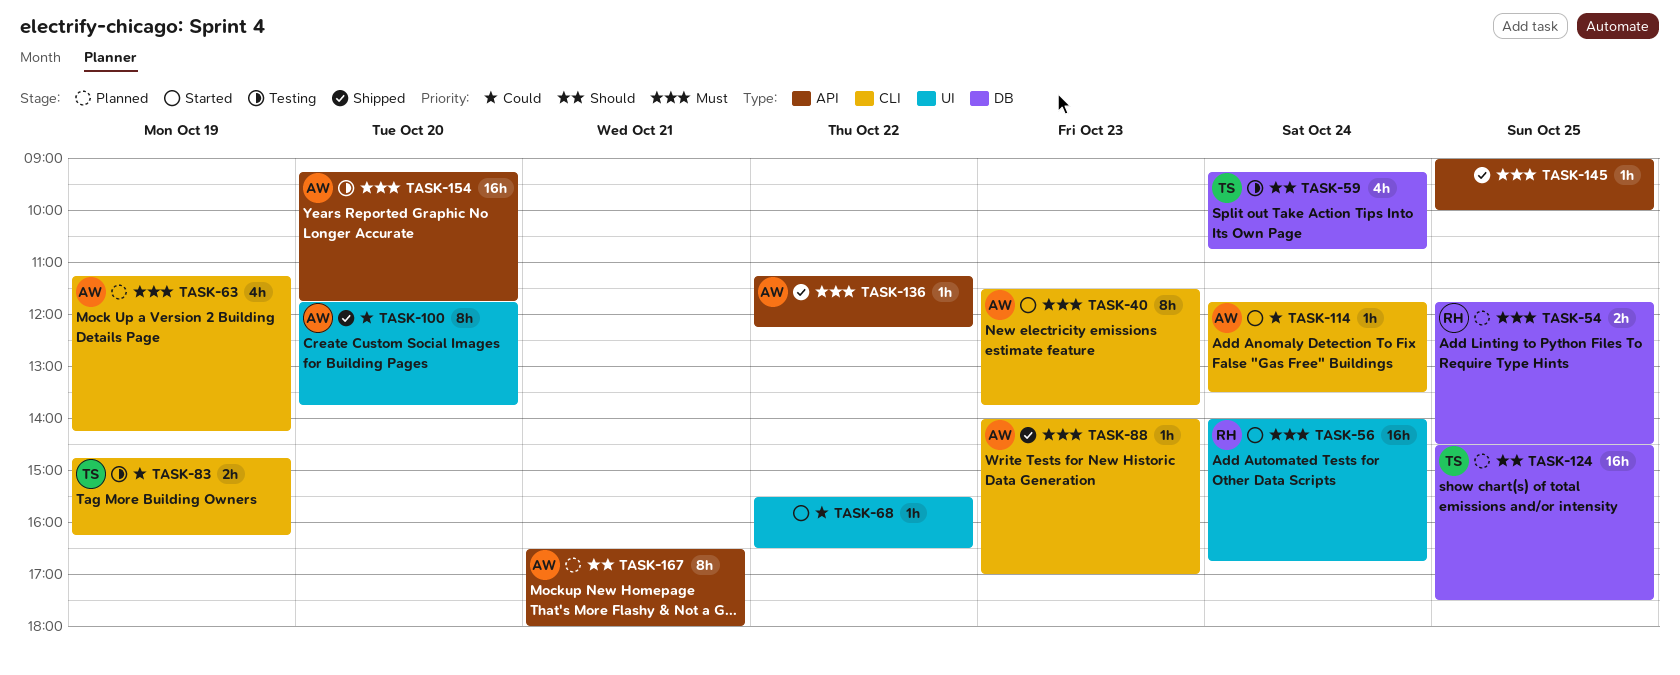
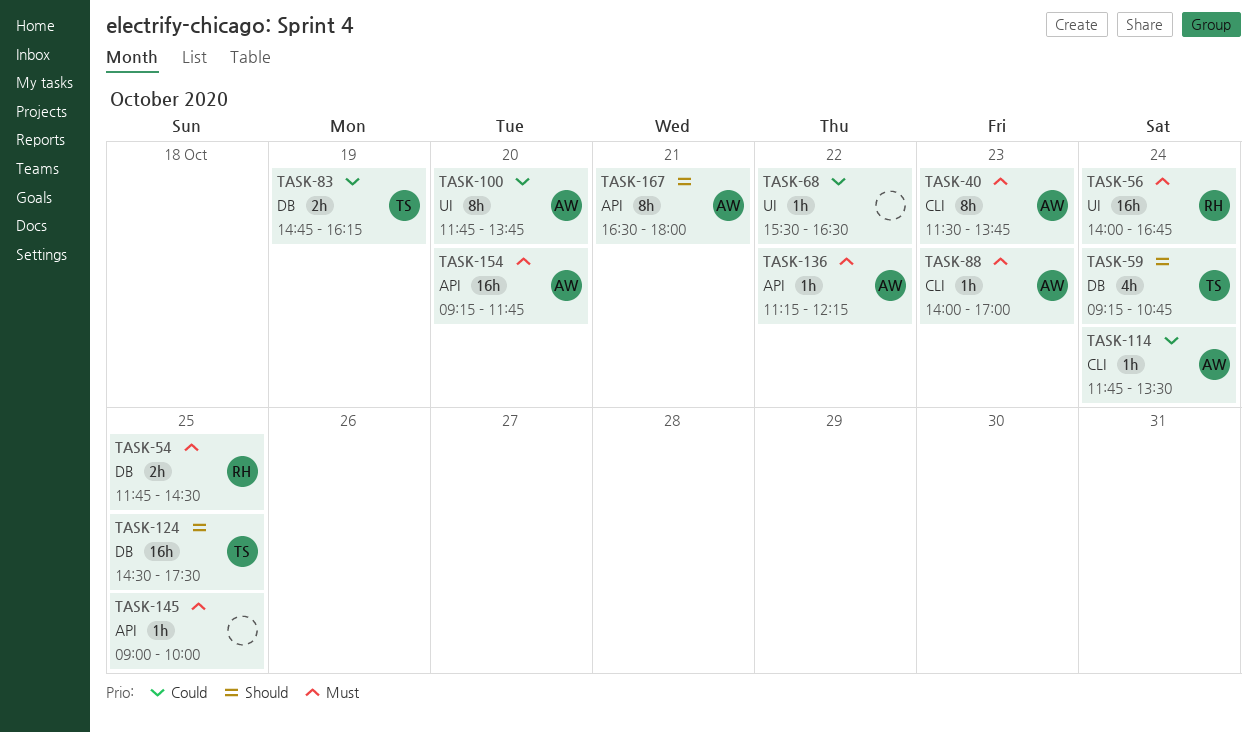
TASK-63: present -> none
TASK-83, label: CLI -> DB

